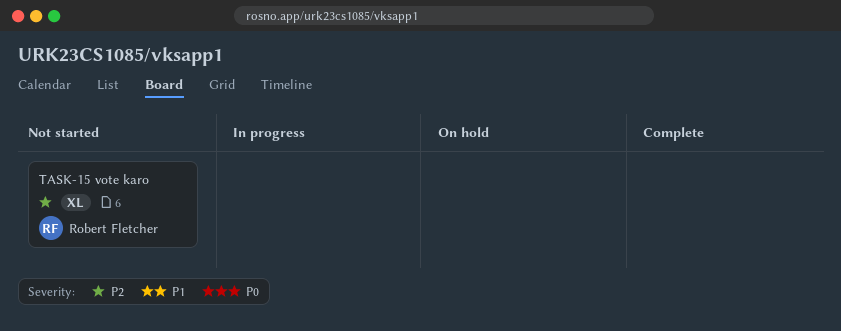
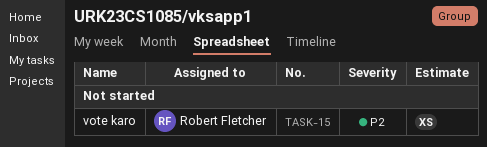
TASK-15, estimate: XL -> XS

